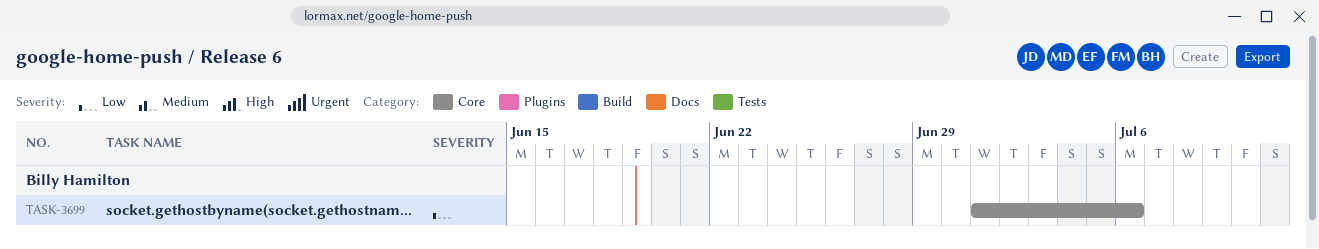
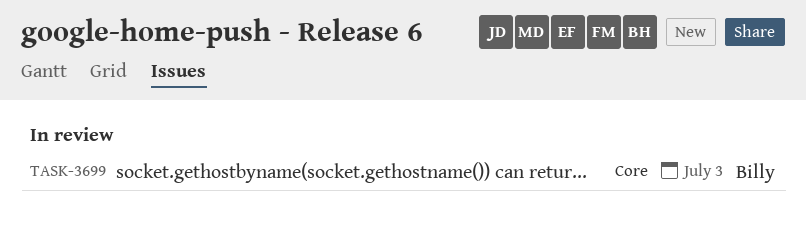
TASK-3699, due: Jul 6 -> Jul 3

